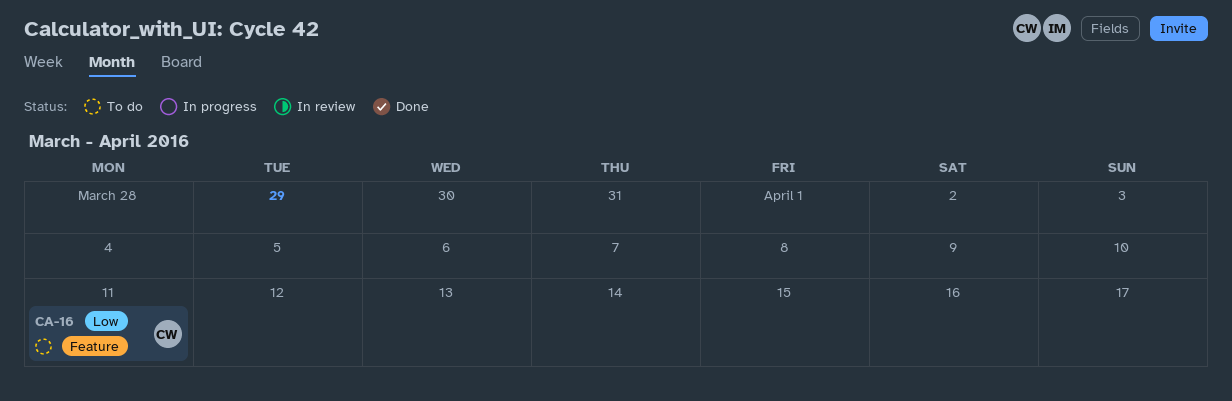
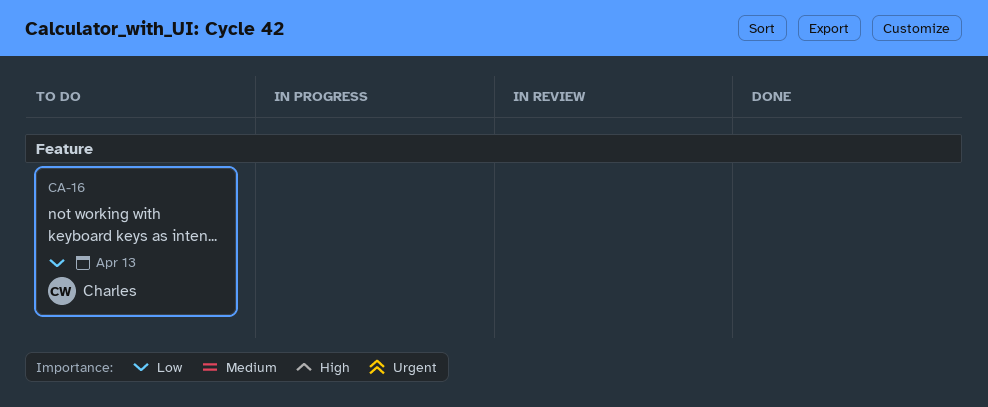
CA-16, due: Apr 11 -> Apr 13

